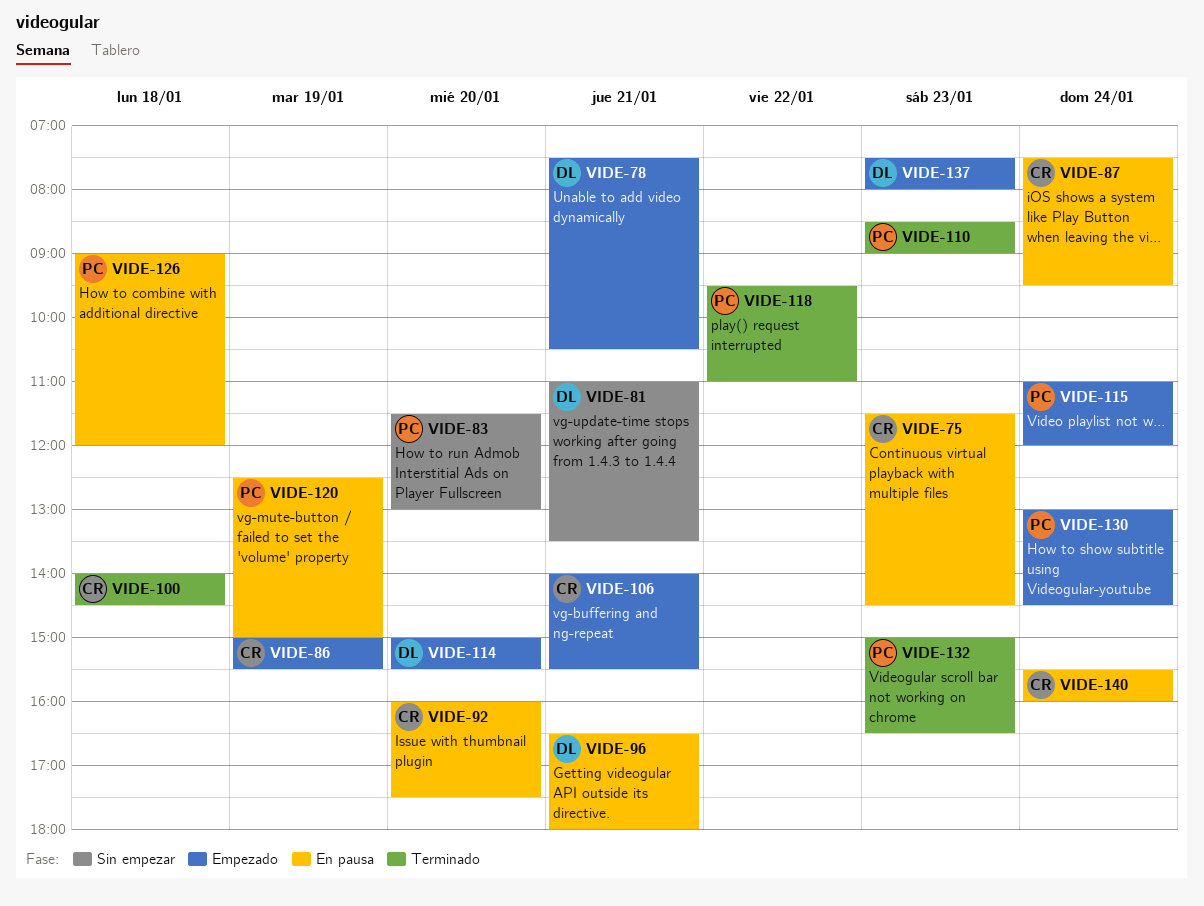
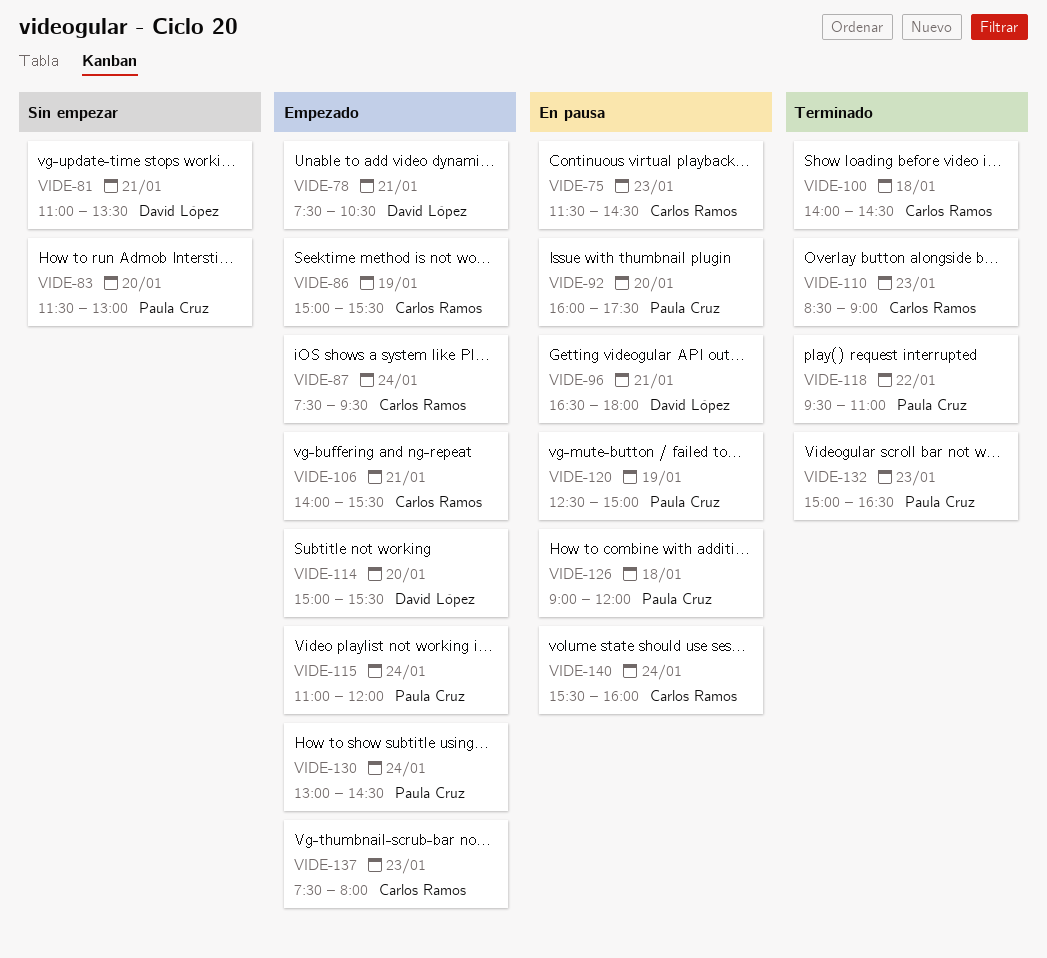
VIDE-87, status: En pausa -> Empezado
VIDE-92, owner: Carlos Ramos -> Paula Cruz
VIDE-110, owner: Paula Cruz -> Carlos Ramos
VIDE-137, owner: David López -> Carlos Ramos

